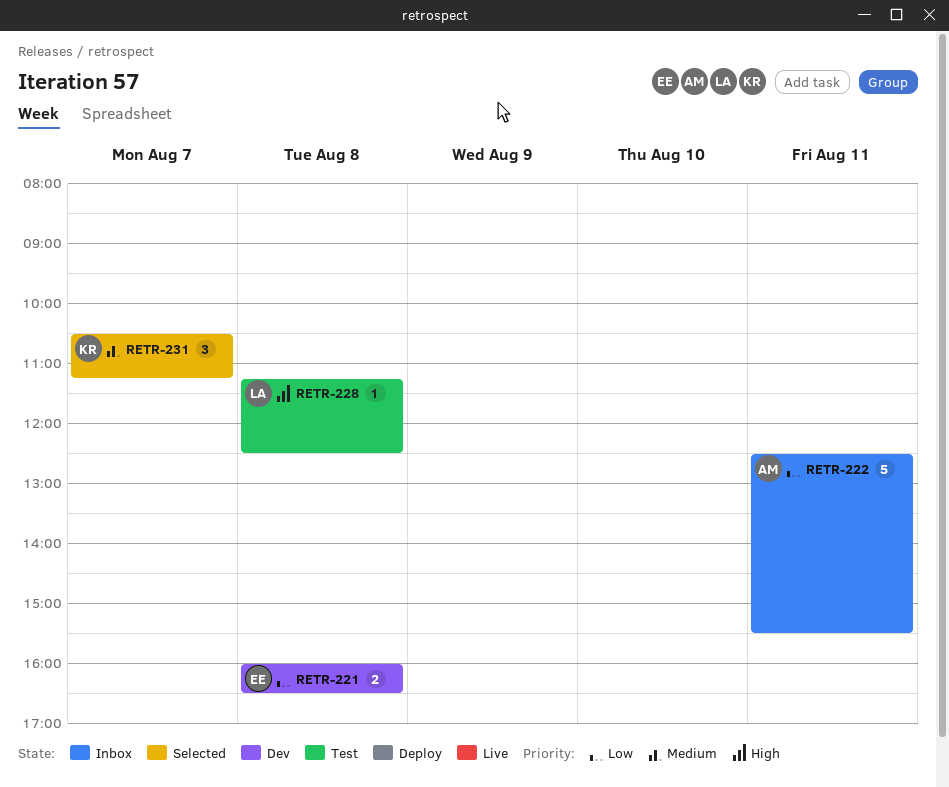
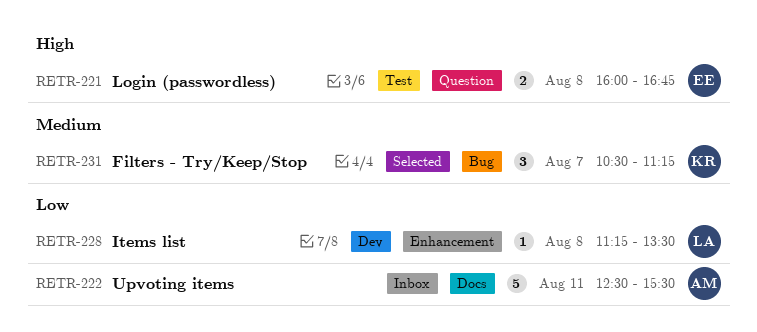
RETR-221, status: Dev -> Test
RETR-221, priority: Low -> High
RETR-221, ends: 16:30 -> 16:45
RETR-228, status: Test -> Dev
RETR-228, priority: High -> Low
RETR-228, ends: 12:30 -> 13:30

